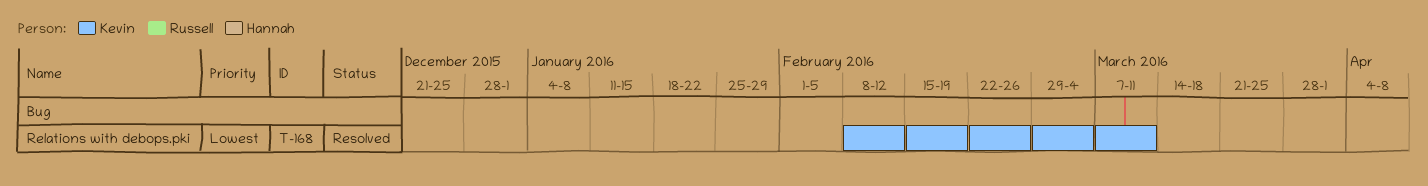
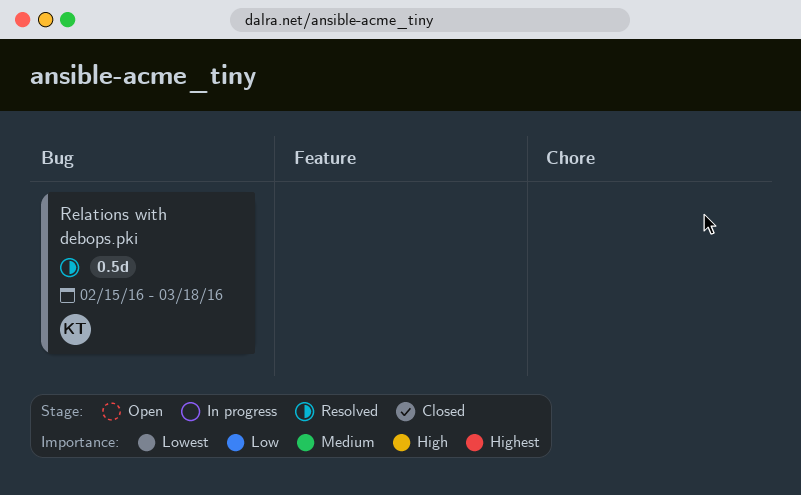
Relations with debops.pki, start: Feb 8 -> Feb 15
Relations with debops.pki, due: Mar 11 -> Mar 18

